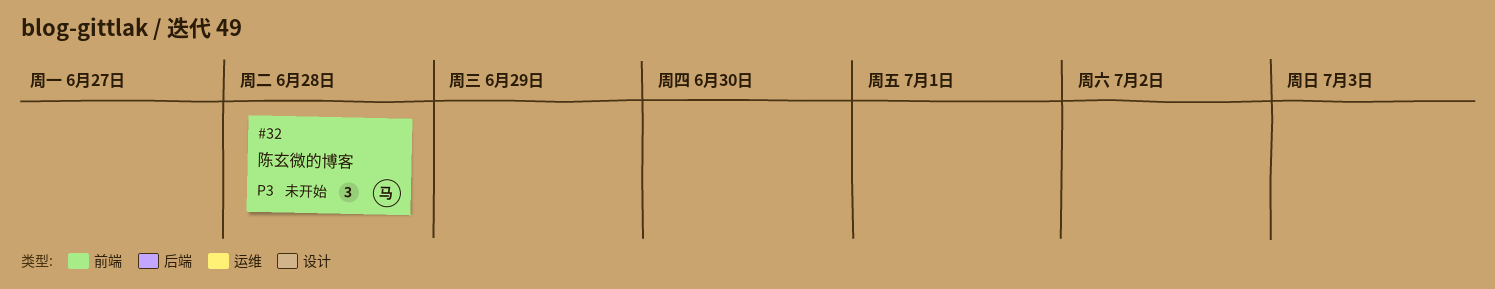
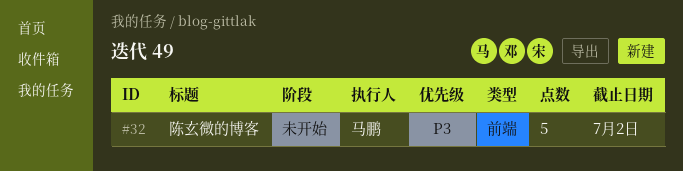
#32, estimate: 3 -> 5
#32, due: Jun 28 -> Jul 2

